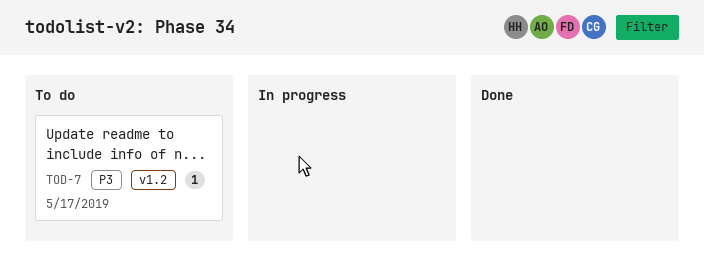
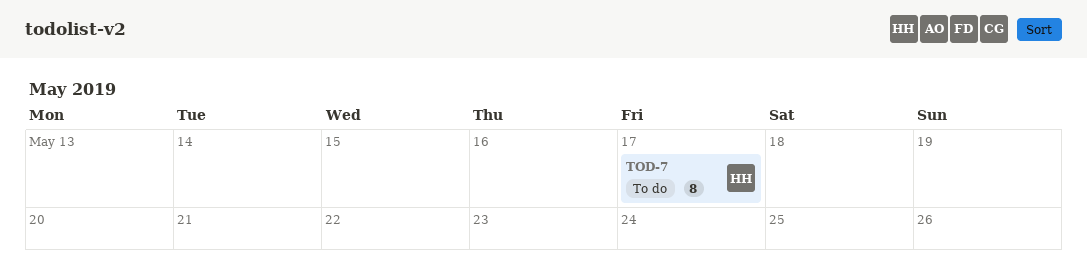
TOD-7, estimate: 1 -> 8

